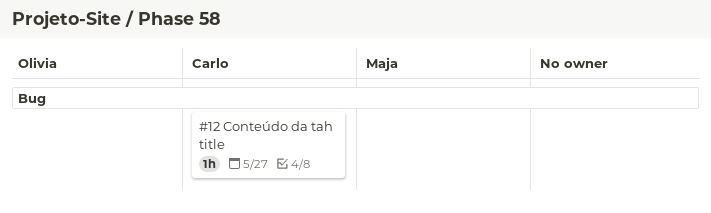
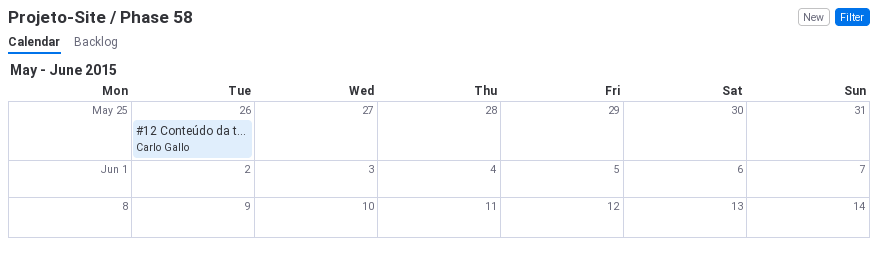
#12, due: May 27 -> May 26

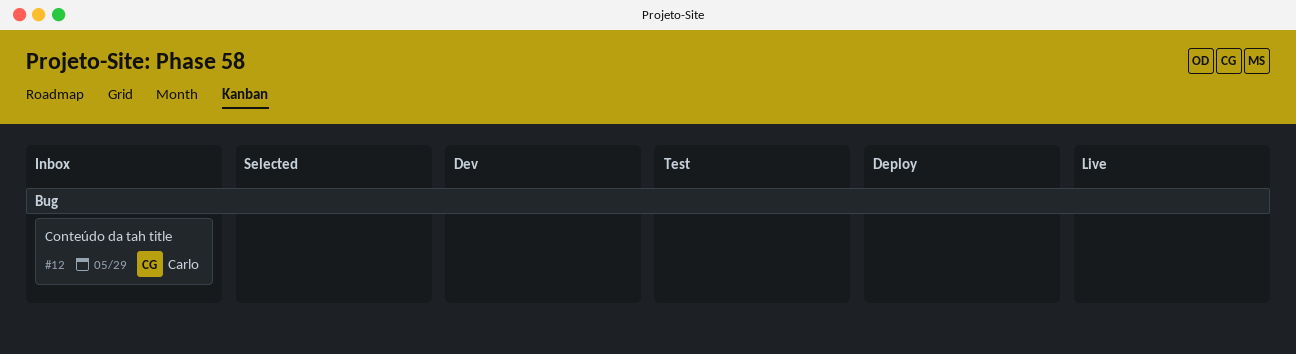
#12, due: May 26 -> May 29

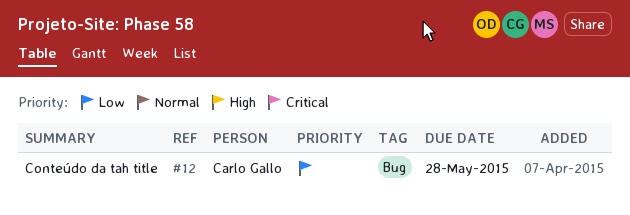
#12, due: May 29 -> May 28

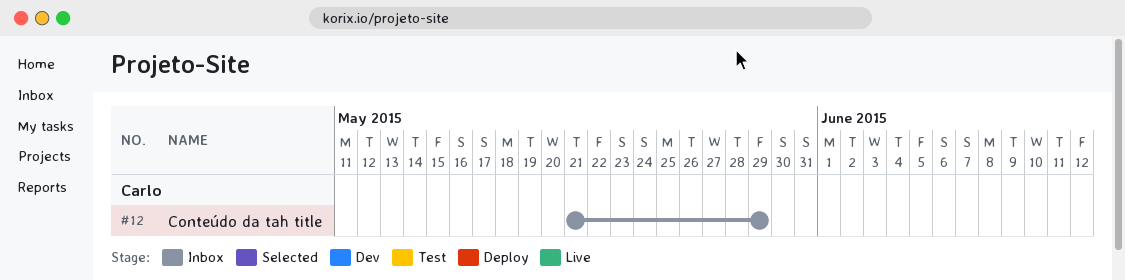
#12, due: May 28 -> May 29

